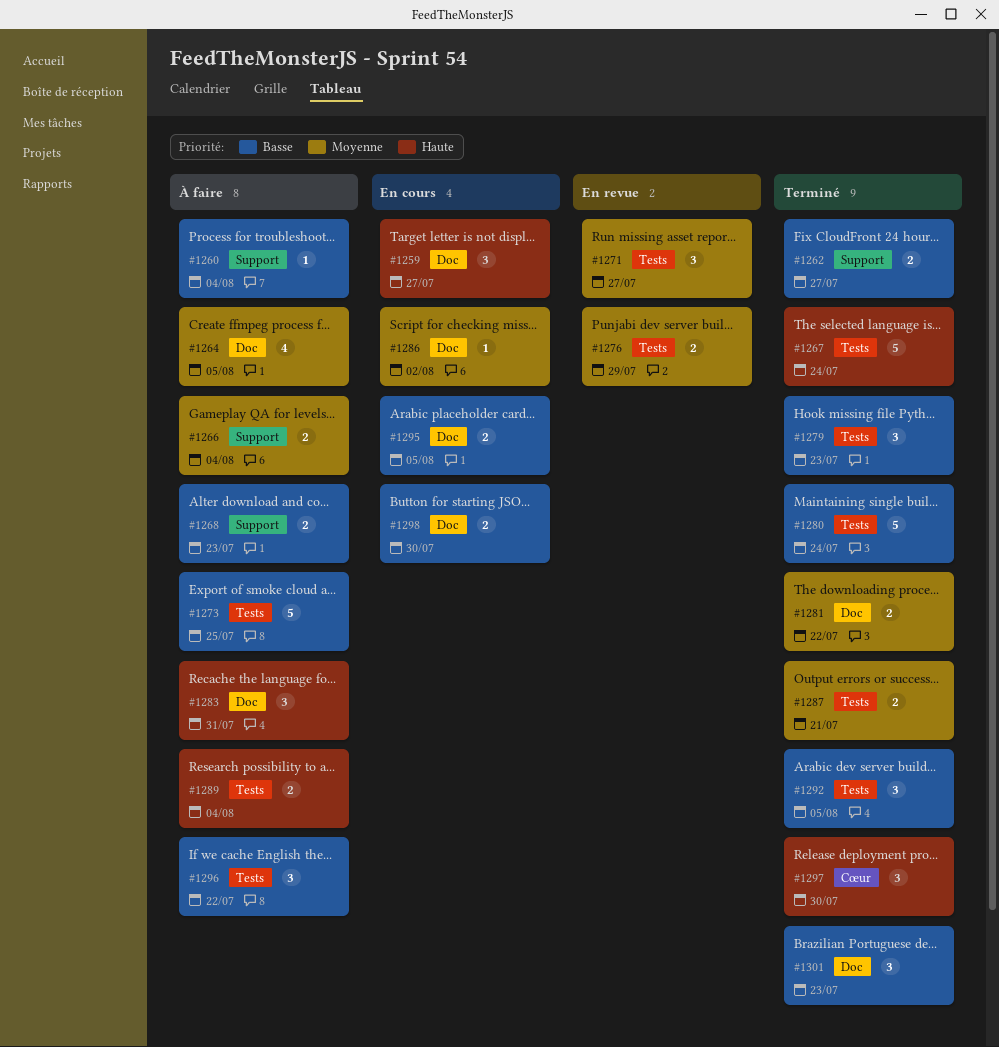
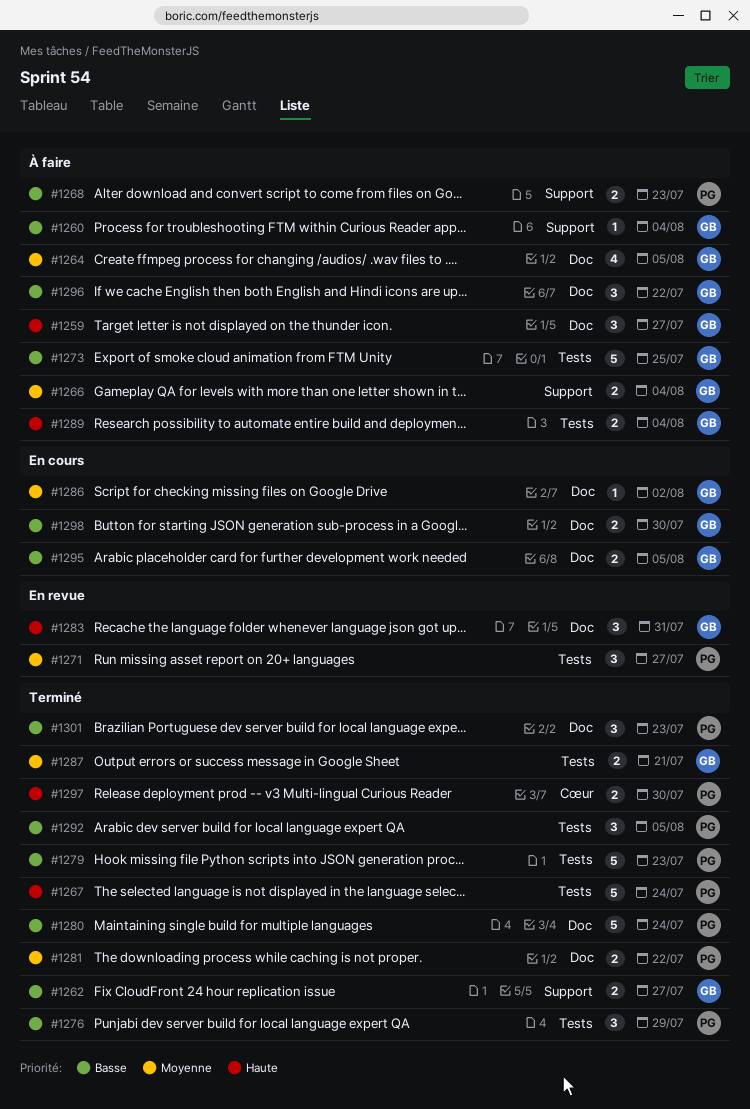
#1259, status: En cours -> À faire
#1276, status: En revue -> Terminé
#1276, priority: Moyenne -> Basse
#1276, estimate: 2 -> 3
#1279, estimate: 3 -> 5
#1280, label: Tests -> Doc
#1283, status: À faire -> En revue
#1296, label: Tests -> Doc
#1297, estimate: 3 -> 2

